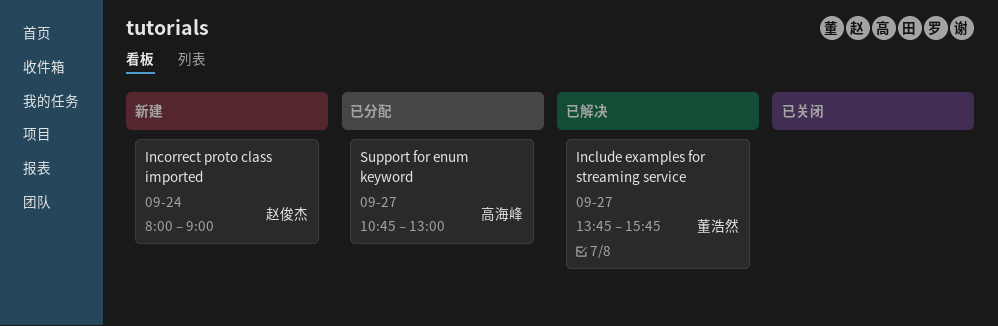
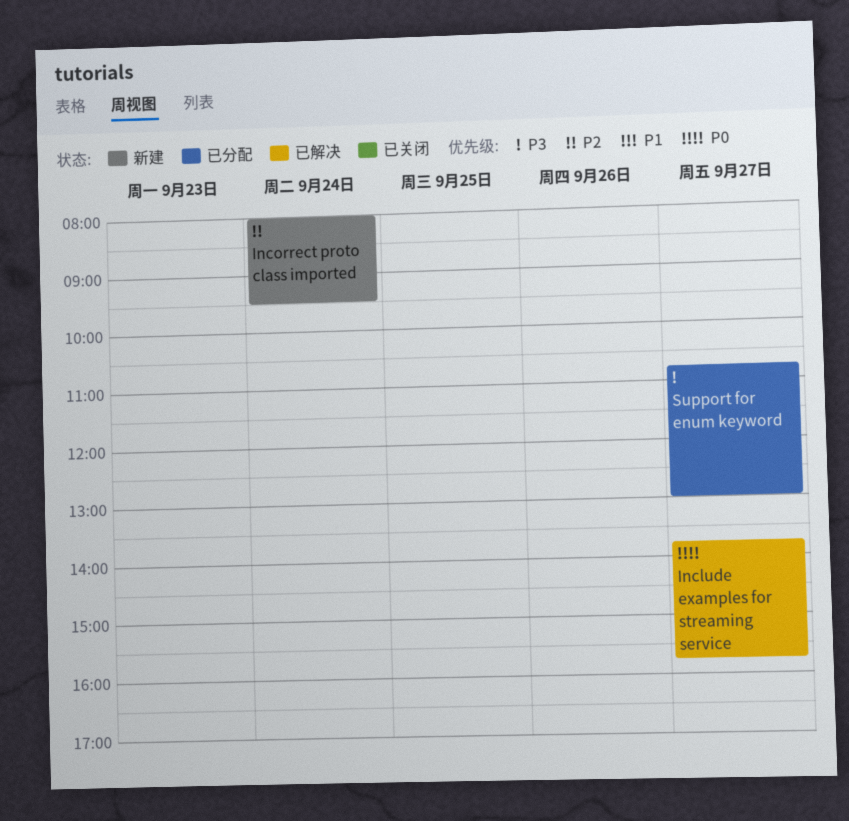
Incorrect proto class imported, ends: 09:00 -> 09:30

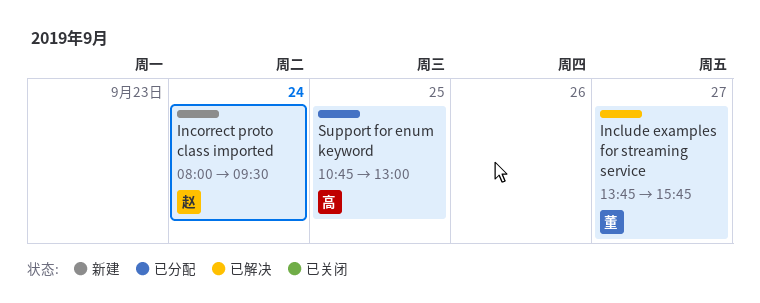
Support for enum keyword, day: Sep 27 -> Sep 25

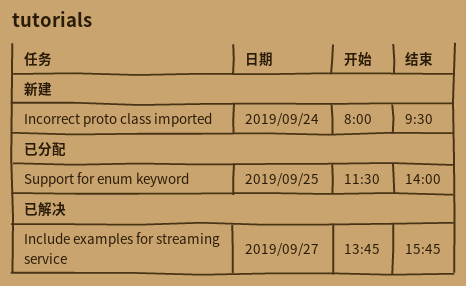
Support for enum keyword, begins: 10:45 -> 11:30
Support for enum keyword, ends: 13:00 -> 14:00

